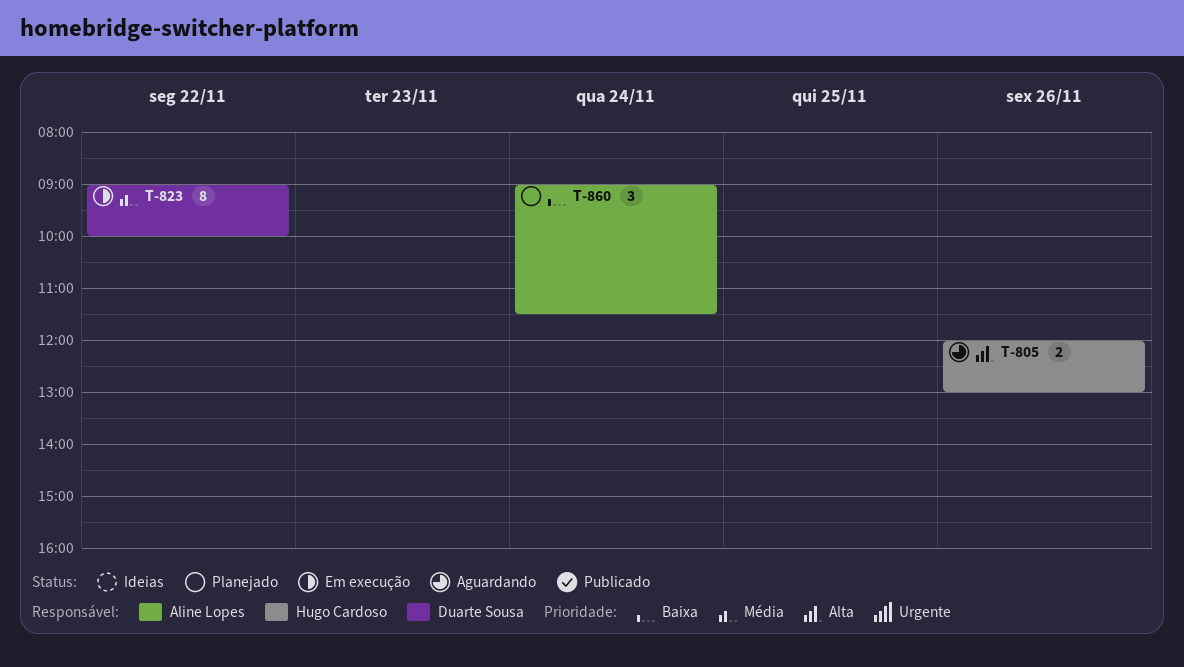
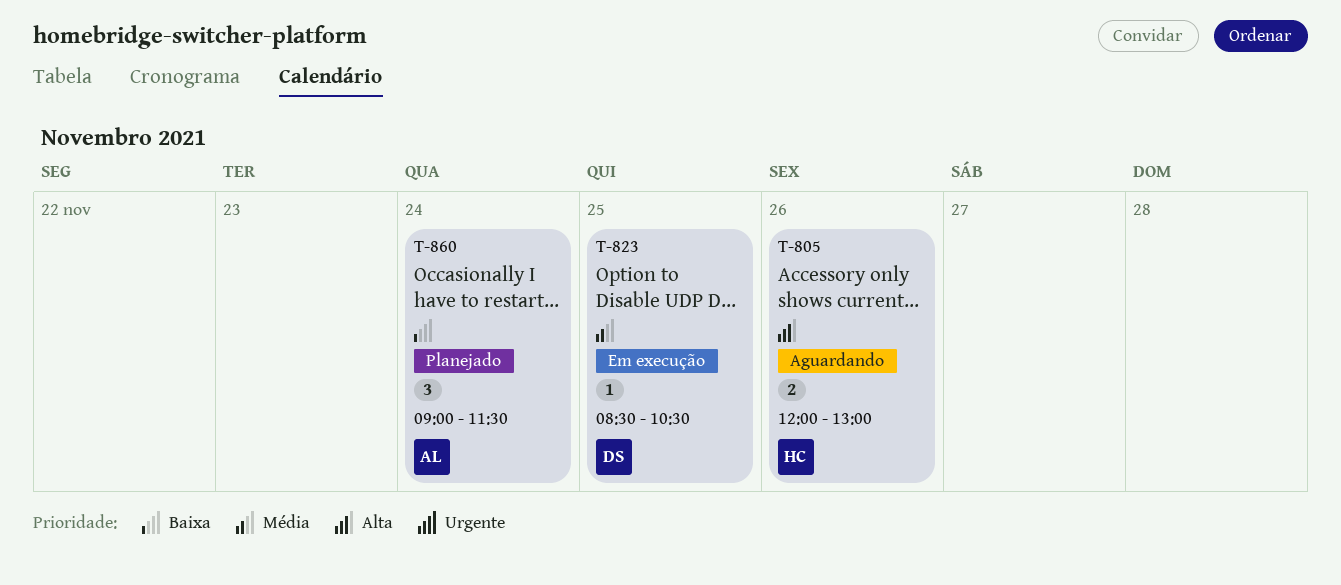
T-823, estimate: 8 -> 1
T-823, day: Nov 22 -> Nov 25
T-823, begins: 09:00 -> 08:30
T-823, ends: 10:00 -> 10:30

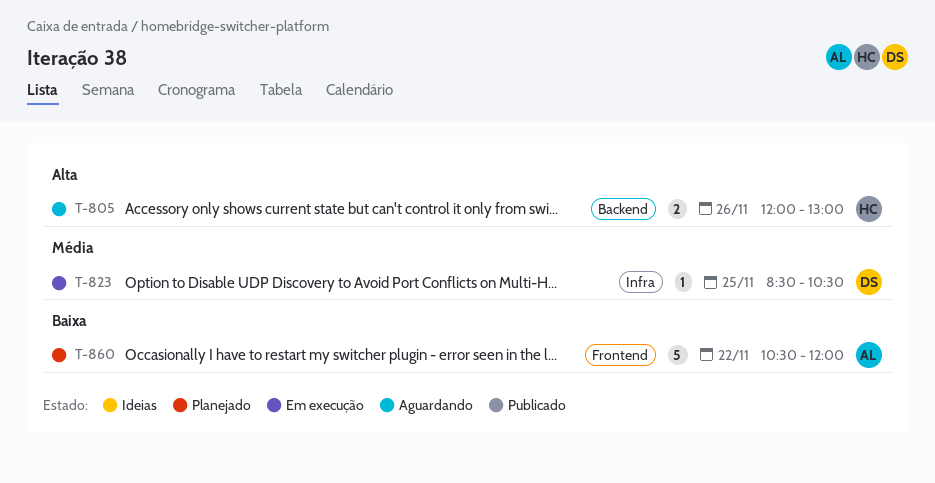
T-860, estimate: 3 -> 5
T-860, day: Nov 24 -> Nov 22
T-860, begins: 09:00 -> 10:30
T-860, ends: 11:30 -> 12:00

